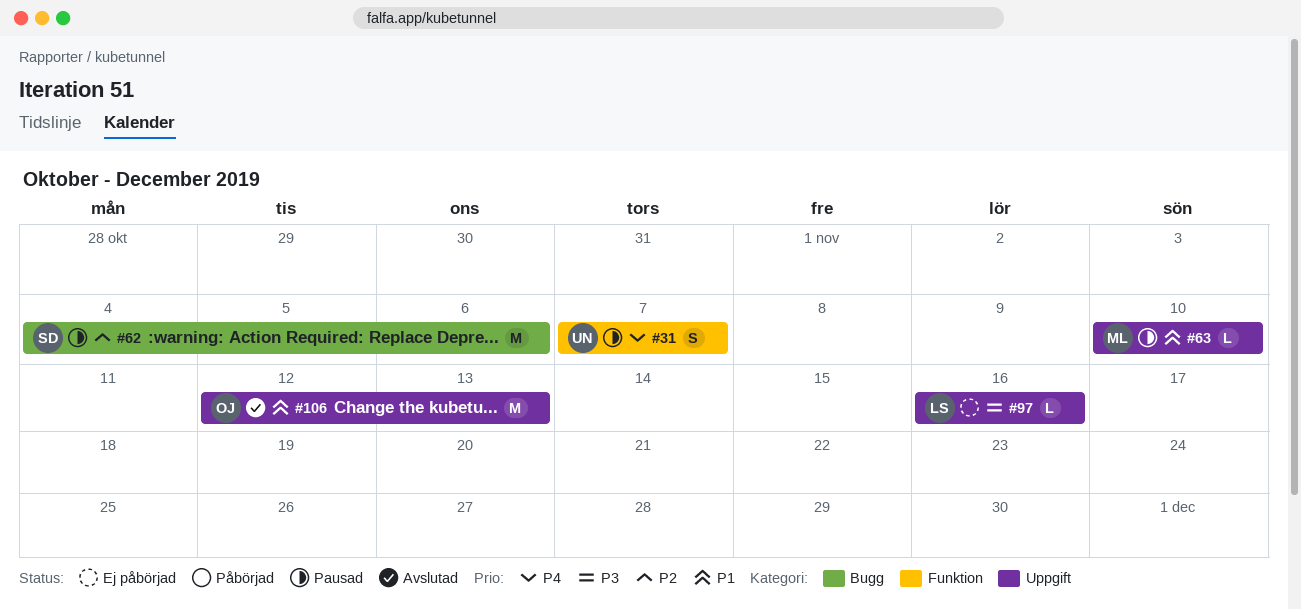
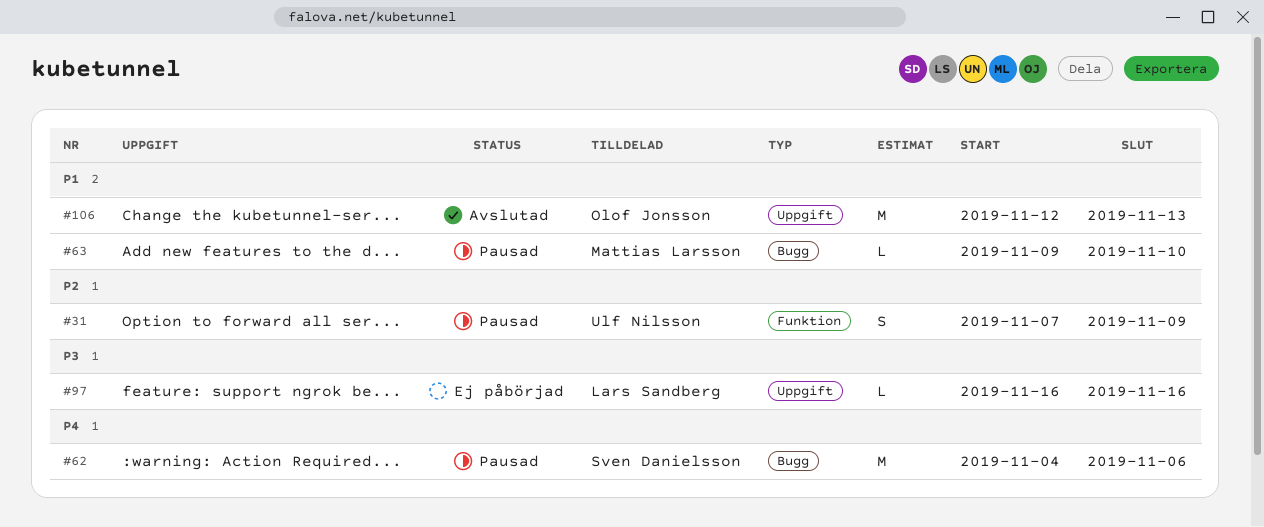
#31, priority: P4 -> P2
#31, due: Nov 7 -> Nov 9
#62, priority: P2 -> P4
#63, label: Uppgift -> Bugg
#63, start: Nov 10 -> Nov 9

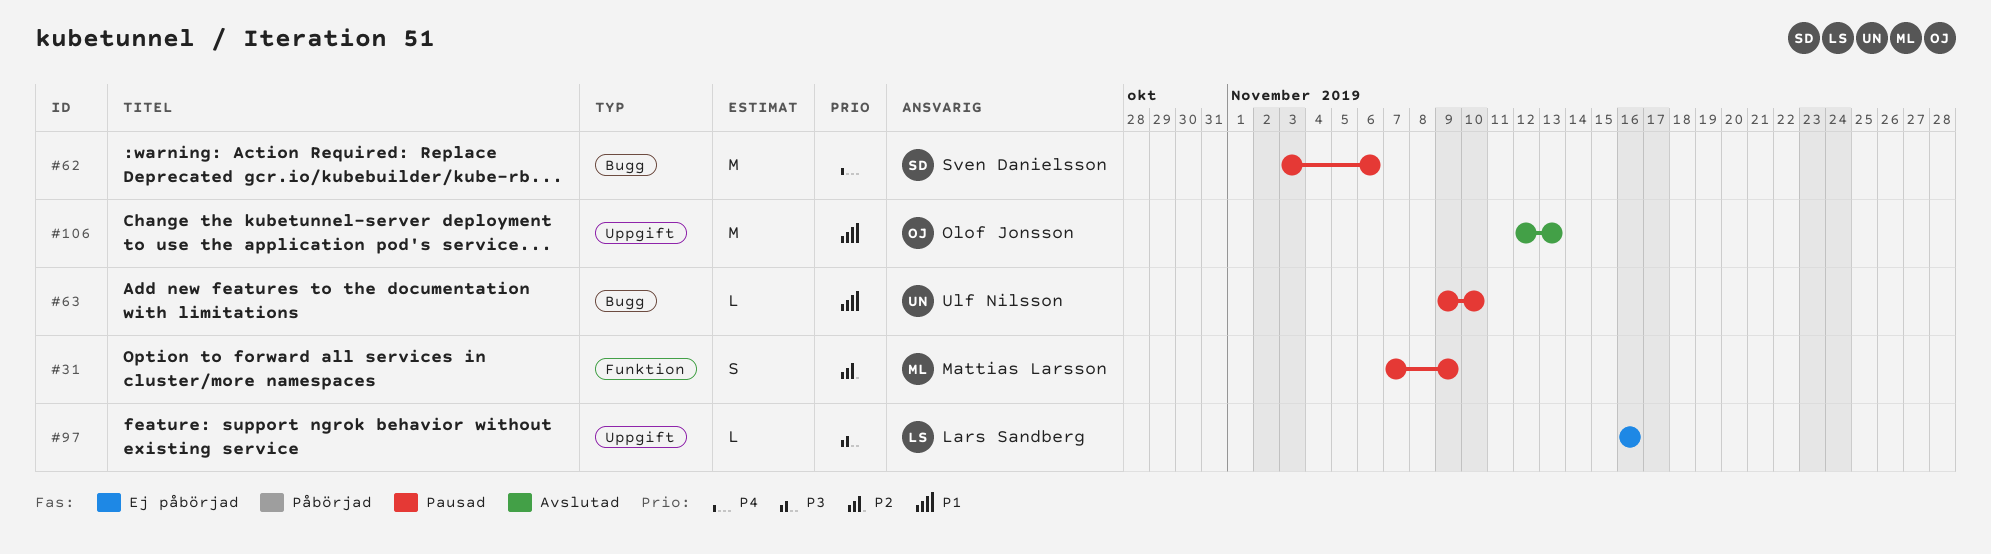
#31, owner: Ulf Nilsson -> Mattias Larsson
#62, start: Nov 4 -> Nov 3
#63, owner: Mattias Larsson -> Ulf Nilsson

